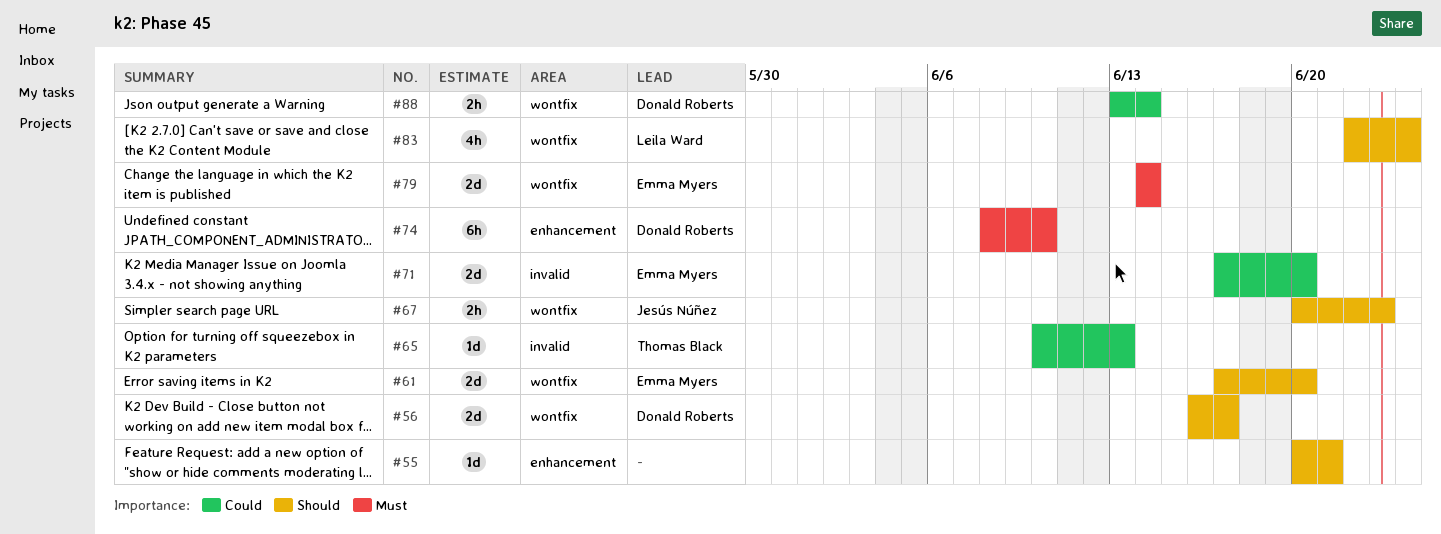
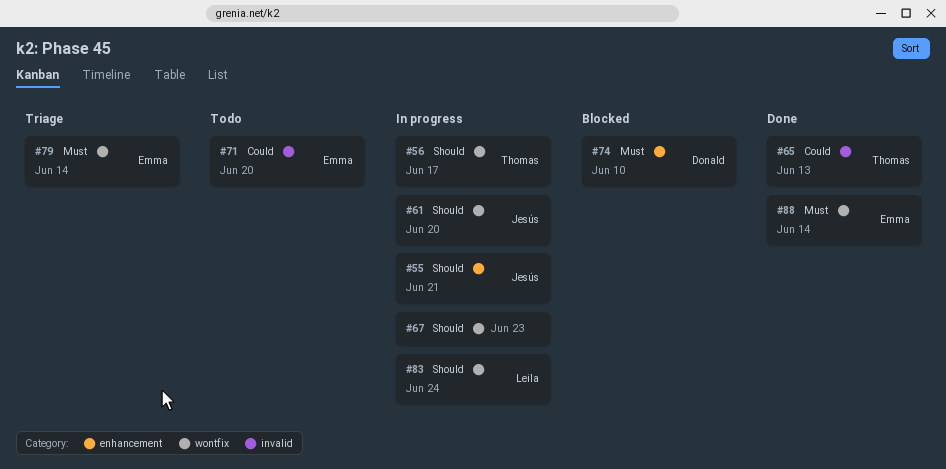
#55, owner: none -> Jesús Núñez
#56, owner: Donald Roberts -> Thomas Black
#61, owner: Emma Myers -> Jesús Núñez
#67, owner: Jesús Núñez -> none
#88, owner: Donald Roberts -> Emma Myers
#88, priority: Could -> Must

